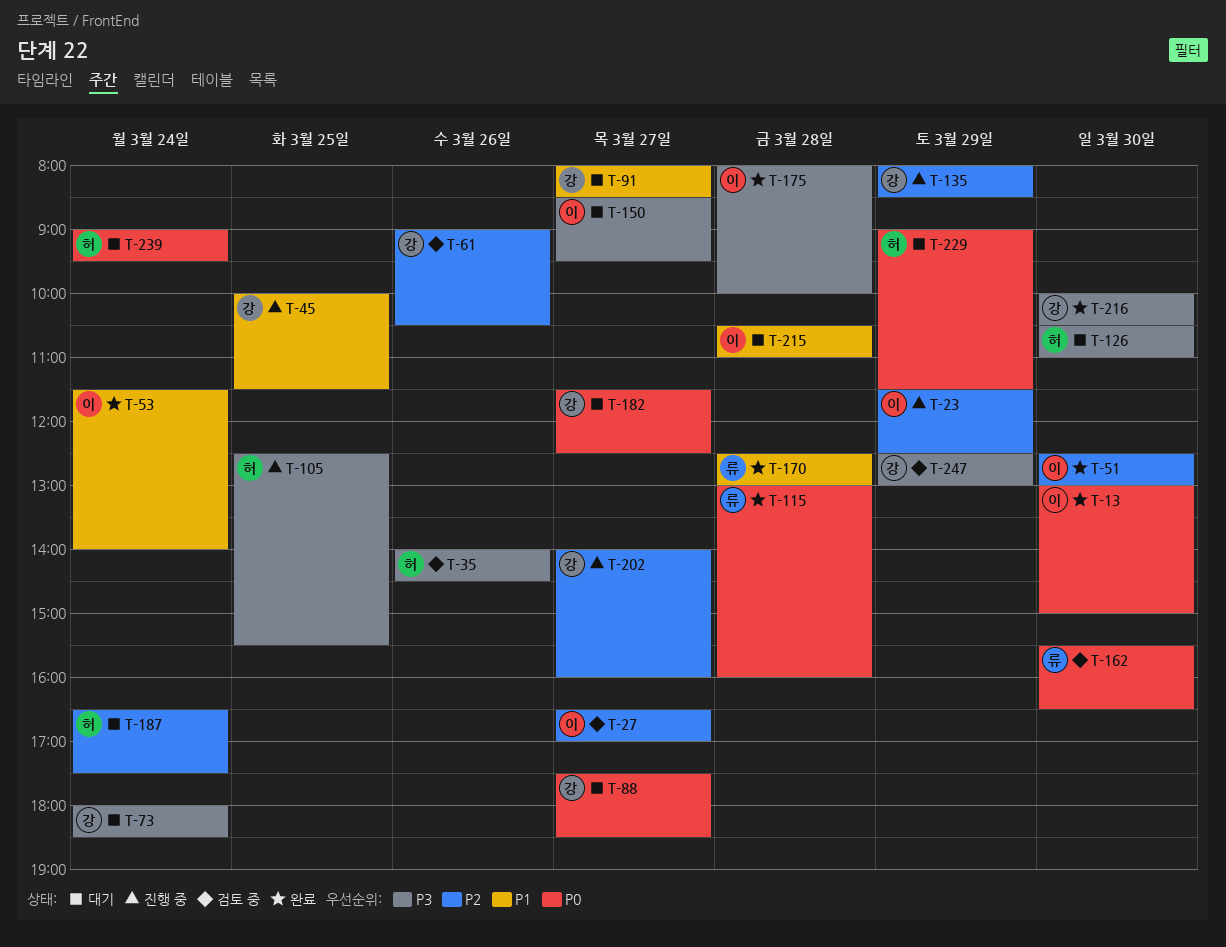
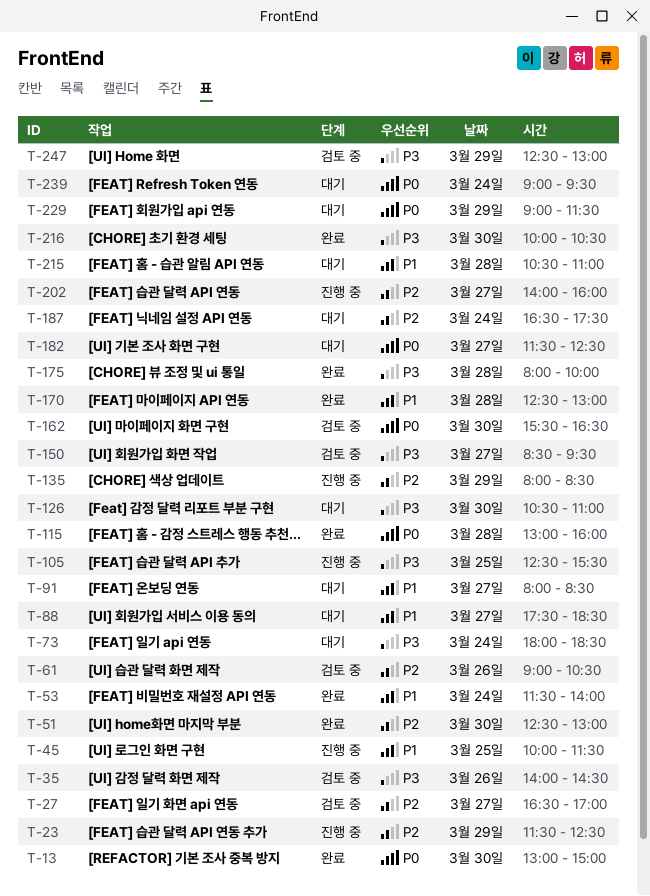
T-88, priority: P0 -> P1
T-150, status: 대기 -> 검토 중

